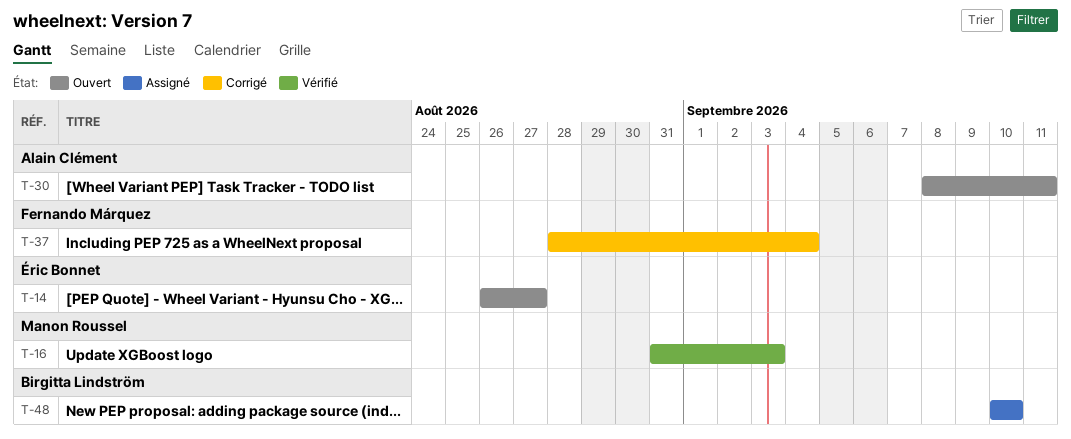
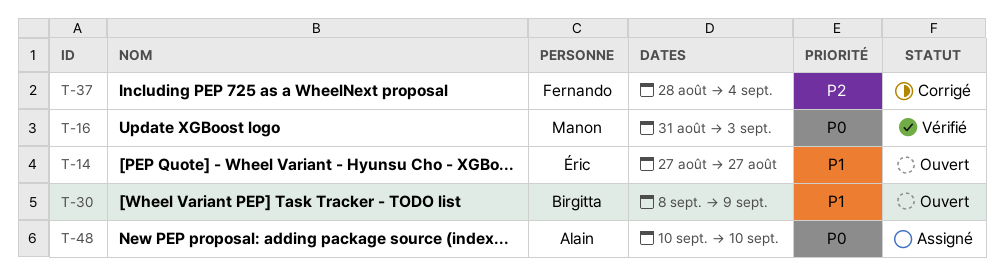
T-14, start: Aug 26 -> Aug 27
T-30, owner: Alain Clément -> Birgitta Lindström
T-30, due: Sep 11 -> Sep 9
T-48, owner: Birgitta Lindström -> Alain Clément

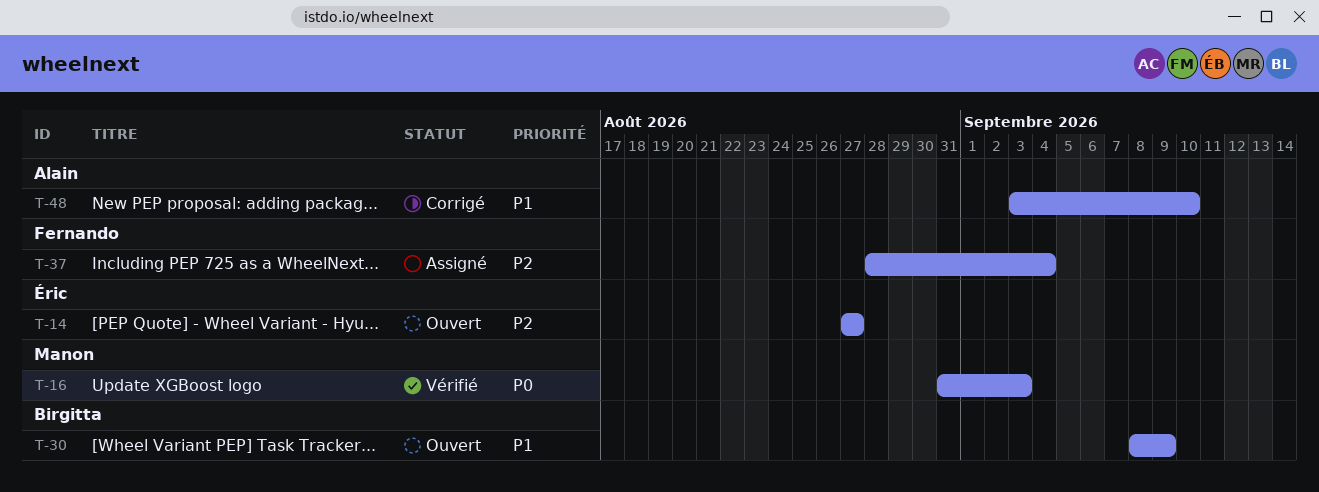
T-14, priority: P1 -> P2
T-37, status: Corrigé -> Assigné
T-48, status: Assigné -> Corrigé
T-48, priority: P0 -> P1
T-48, start: Sep 10 -> Sep 3

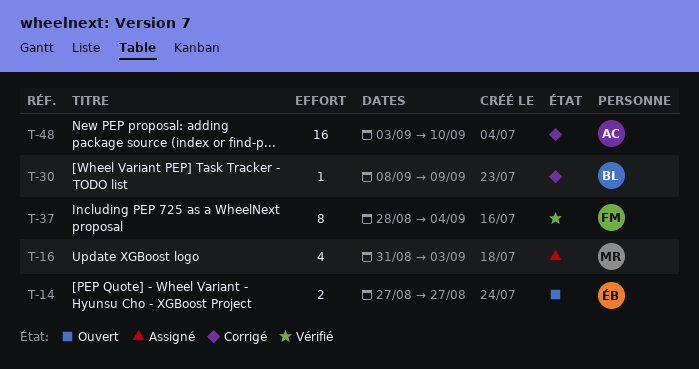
T-16, status: Vérifié -> Assigné
T-30, status: Ouvert -> Corrigé
T-37, status: Assigné -> Vérifié

